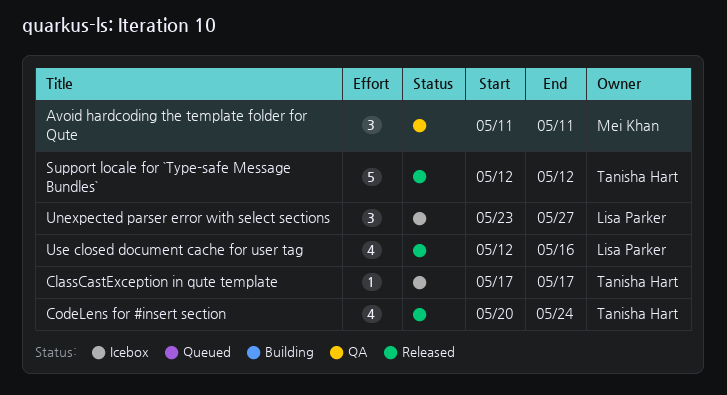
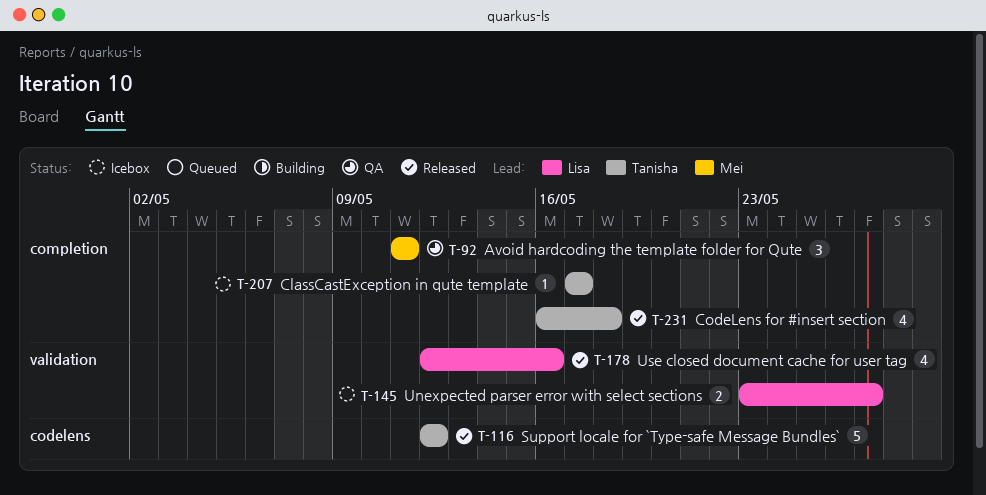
CodeLens for #insert section, start: May 20 -> May 16
CodeLens for #insert section, due: May 24 -> May 18
Unexpected parser error with select sections, estimate: 3 -> 2

